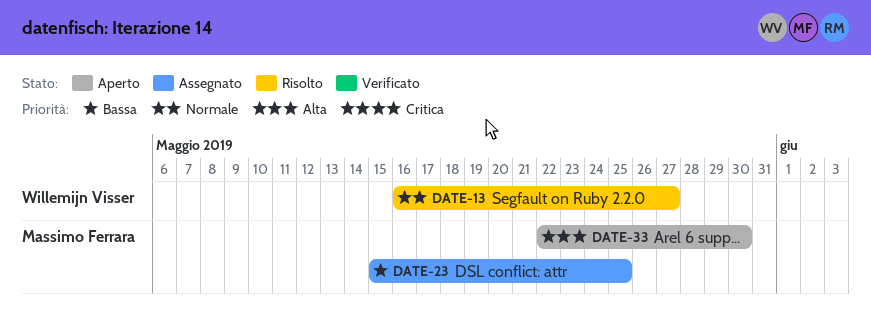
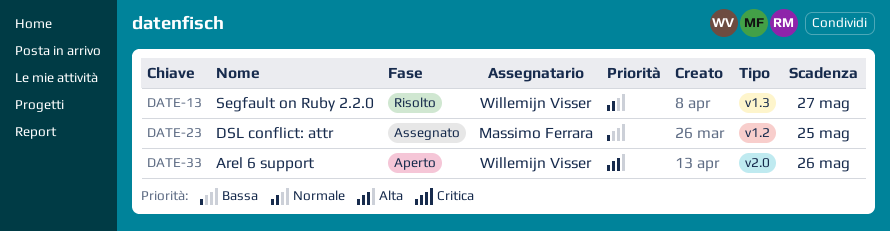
DATE-33, owner: Massimo Ferrara -> Willemijn Visser
DATE-33, due: May 30 -> May 26

